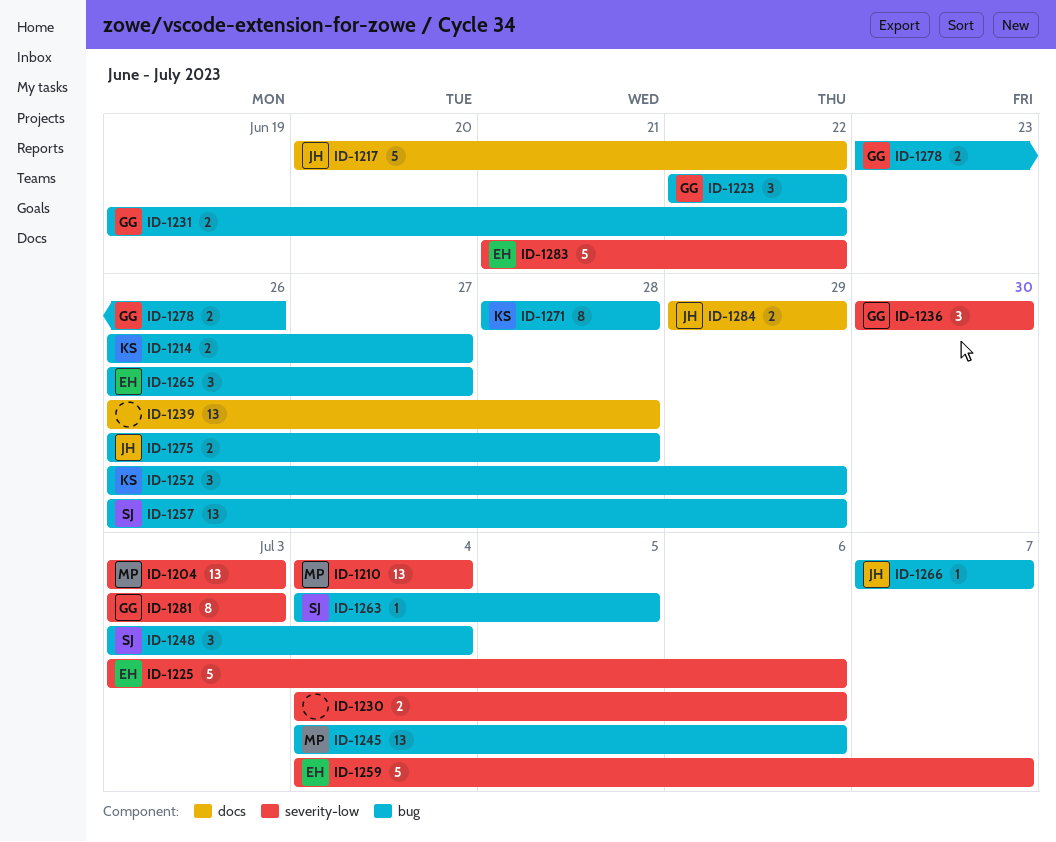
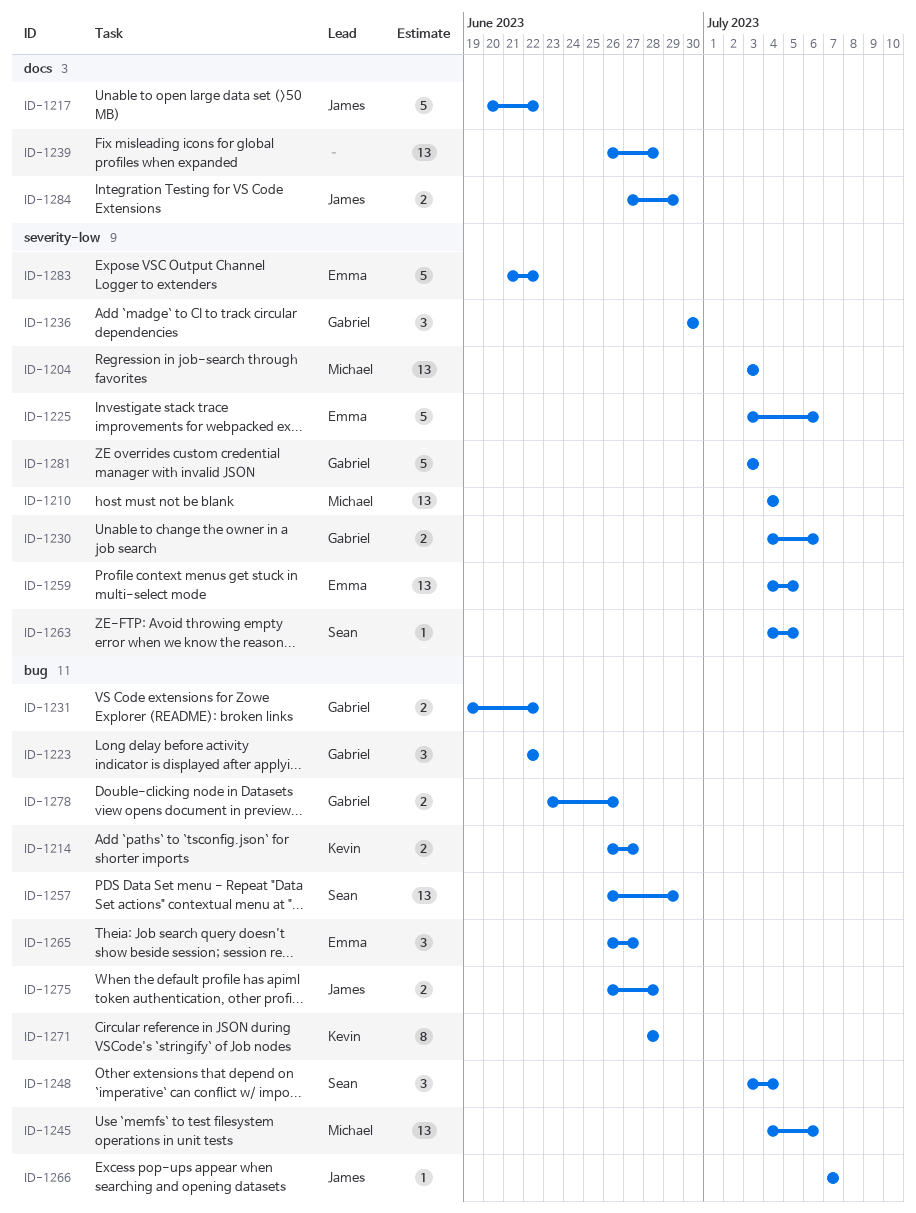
ID-1230, owner: none -> Gabriel
ID-1252: present -> none
ID-1259, estimate: 5 -> 13
ID-1259, due: Jul 7 -> Jul 5
ID-1263, label: bug -> severity-low
ID-1281, estimate: 8 -> 5
ID-1284, start: Jun 29 -> Jun 27

